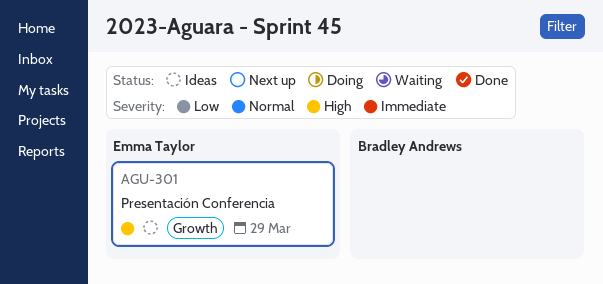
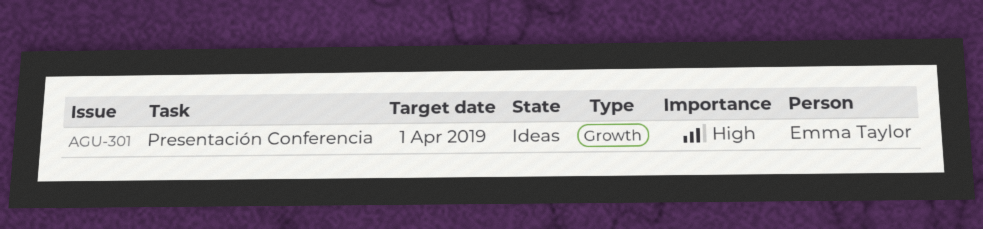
AGU-301, due: Mar 29 -> Apr 1

